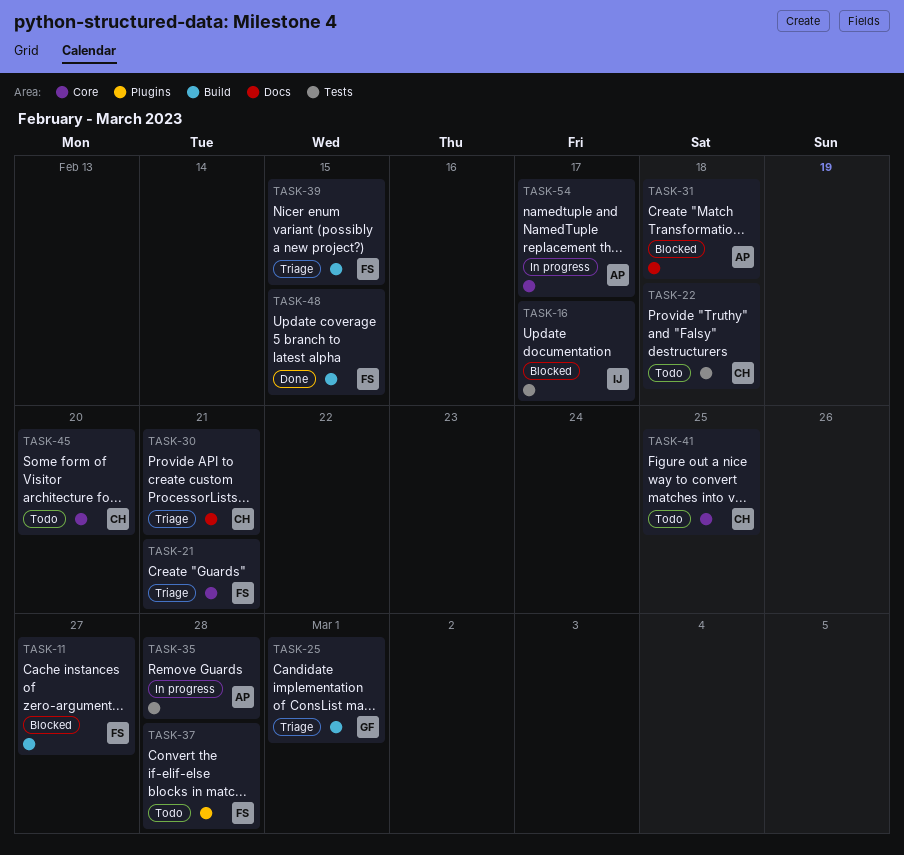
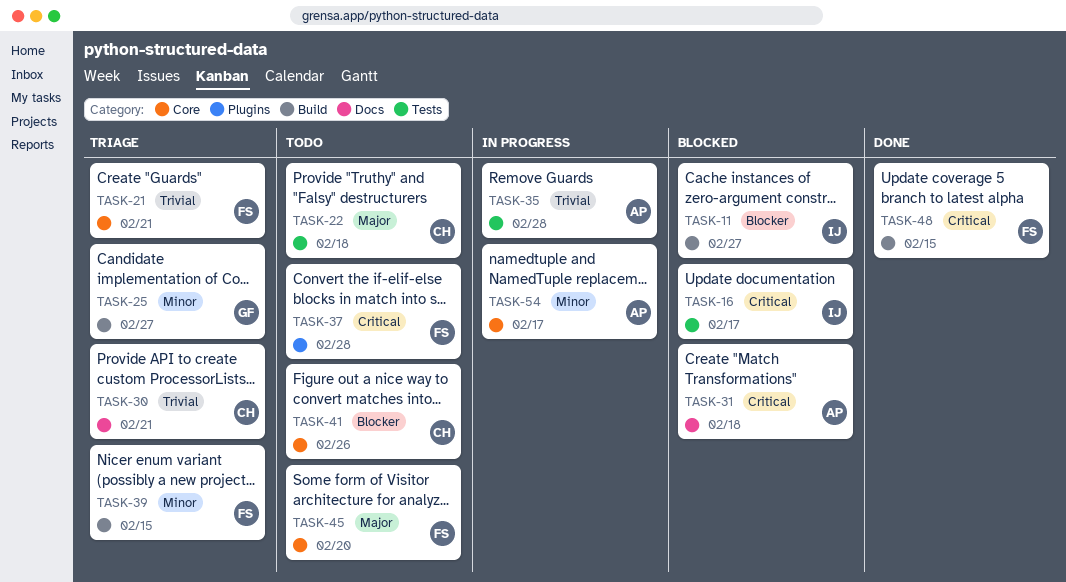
TASK-11, owner: FS -> IJ
TASK-25, due: Mar 1 -> Feb 27
TASK-41, due: Feb 25 -> Feb 26
TASK-45, owner: CH -> FS

